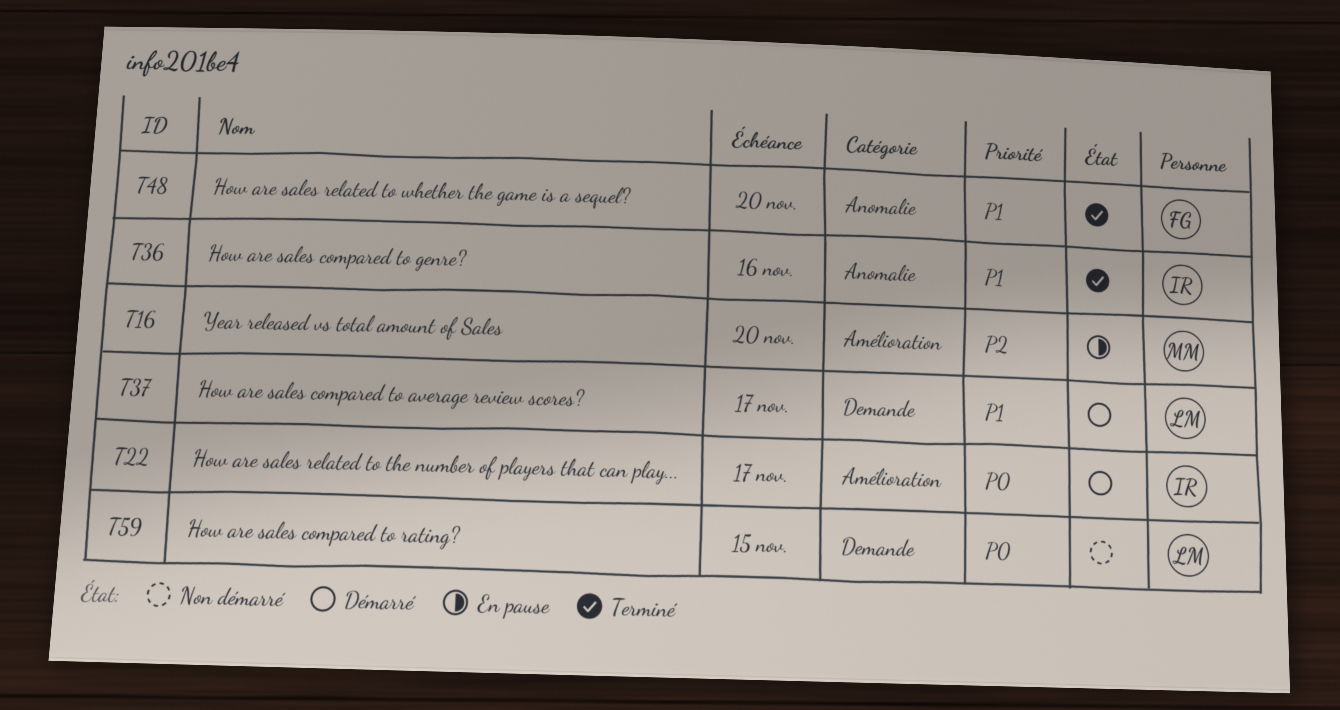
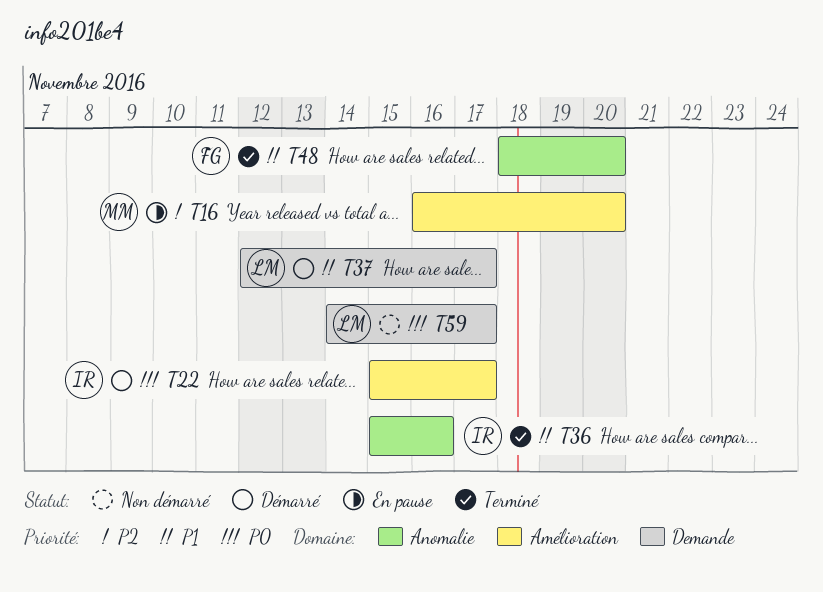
T59, due: Nov 15 -> Nov 17

